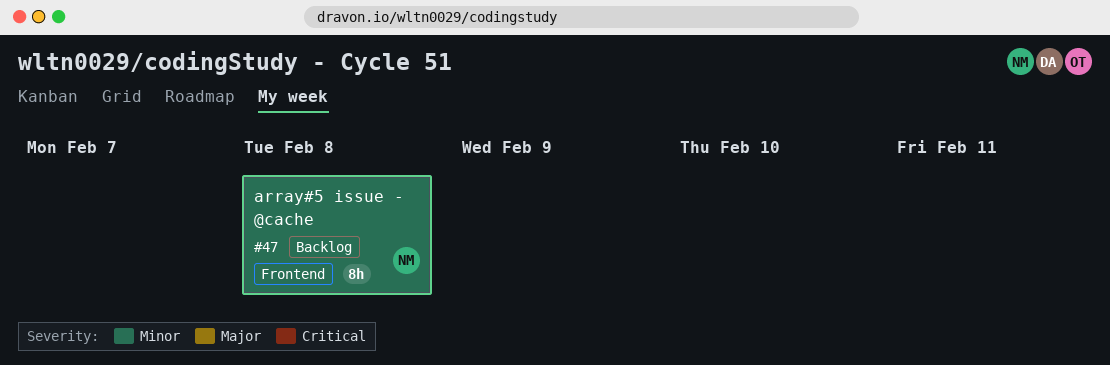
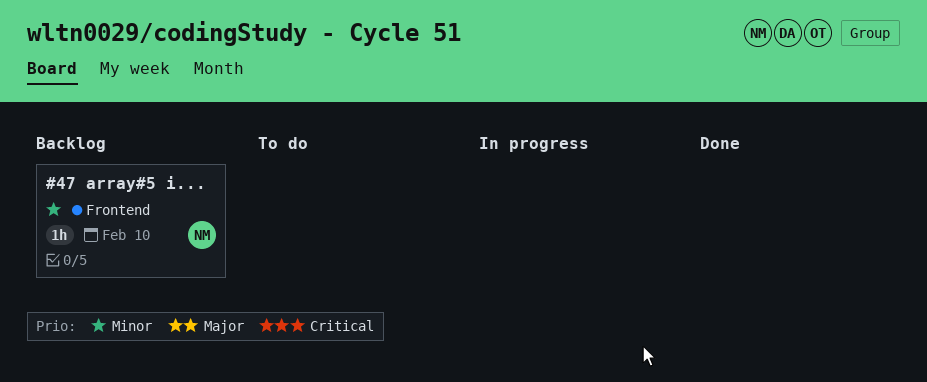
#47, estimate: 8h -> 1h
#47, due: Feb 8 -> Feb 10

